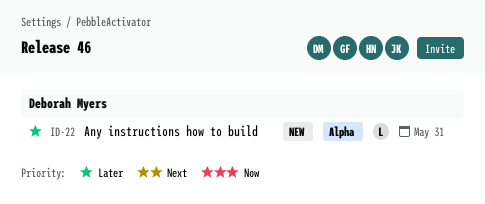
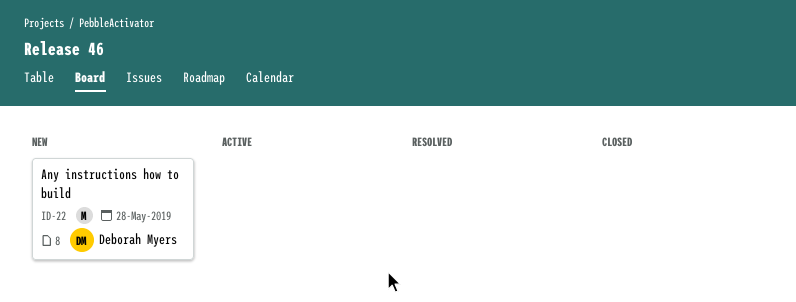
ID-22, estimate: L -> M
ID-22, due: May 31 -> May 28

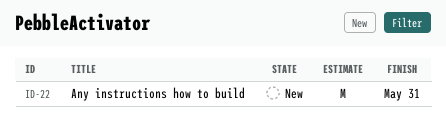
ID-22, due: May 28 -> May 31

